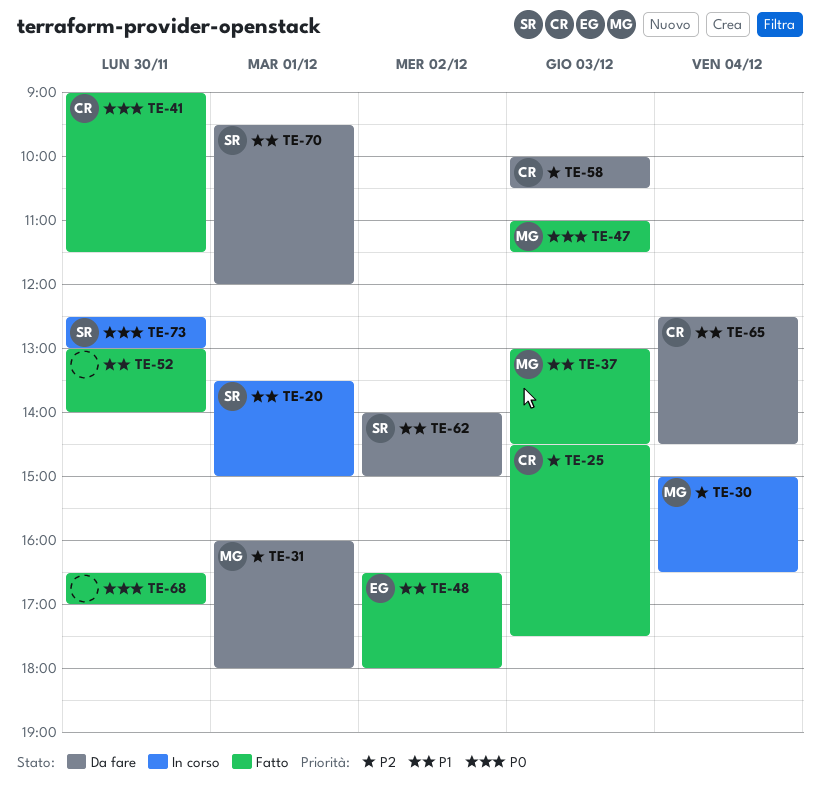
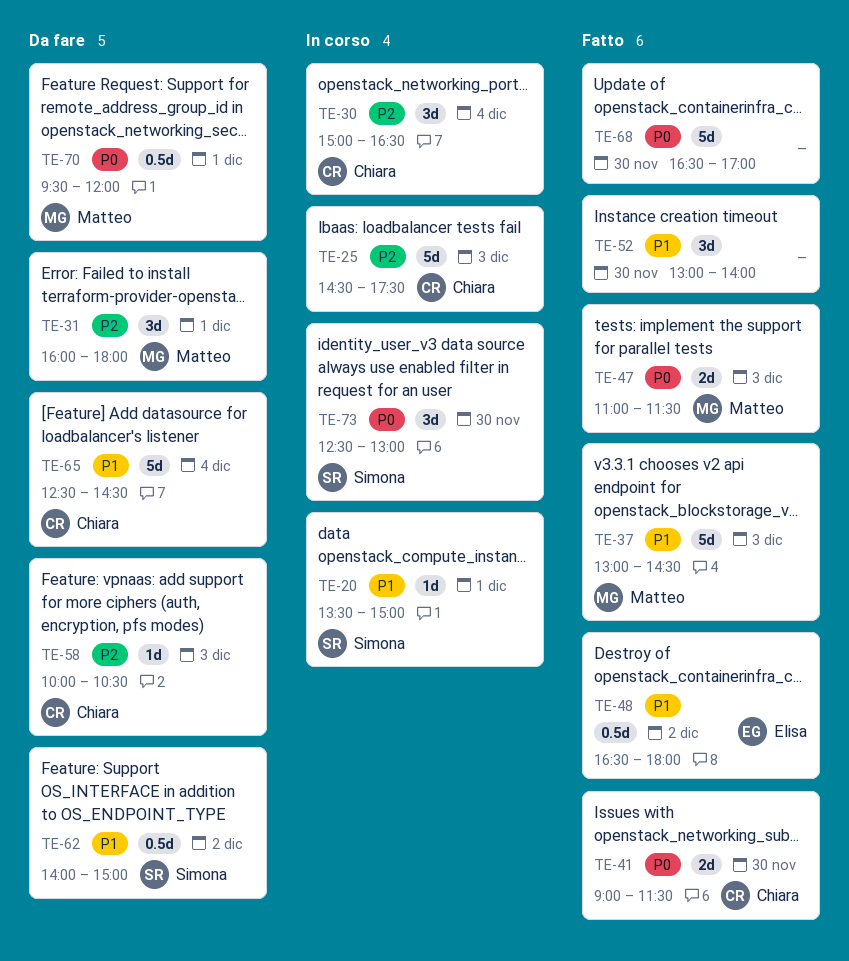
TE-25, status: Fatto -> In corso
TE-30, owner: Matteo -> Chiara
TE-70, owner: Simona -> Matteo
TE-70, priority: P1 -> P0

